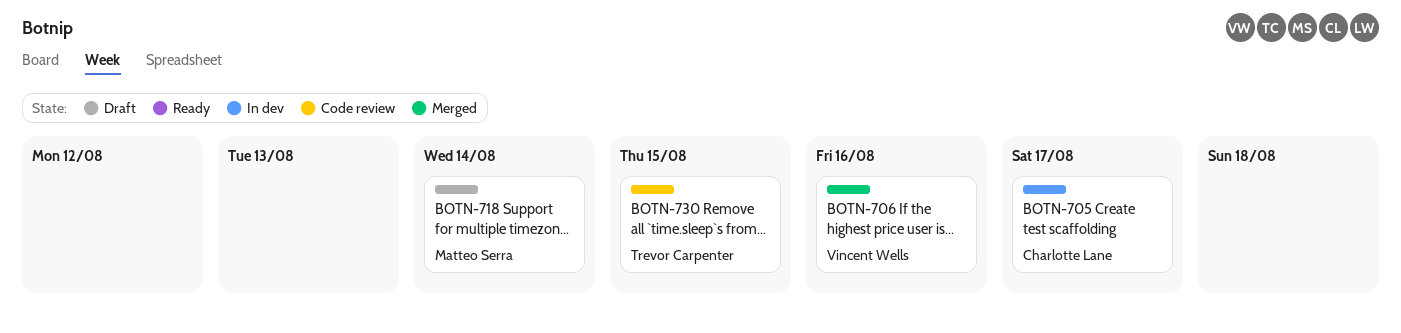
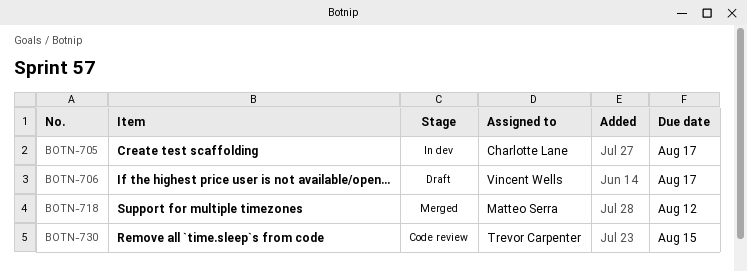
BOTN-706, status: Merged -> Draft
BOTN-706, due: Aug 16 -> Aug 17
BOTN-718, status: Draft -> Merged
BOTN-718, due: Aug 14 -> Aug 12

